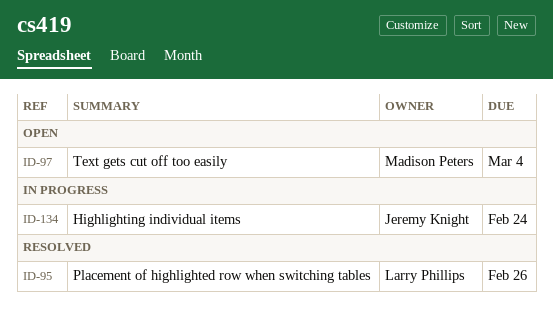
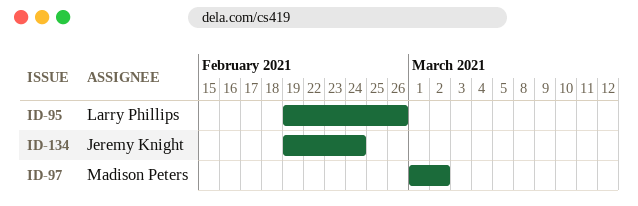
ID-97, due: Mar 4 -> Mar 2

